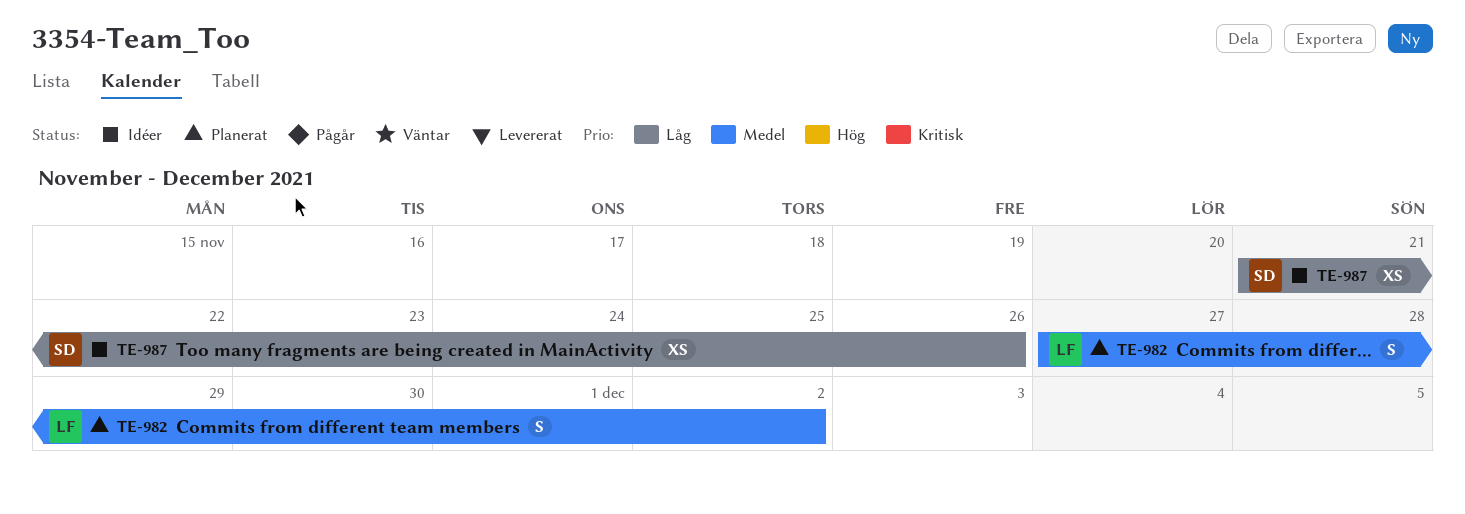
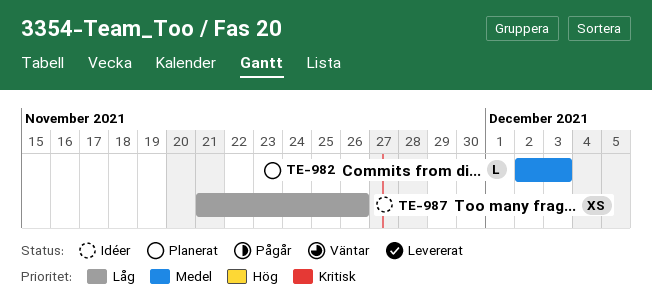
TE-982, estimate: S -> L
TE-982, start: Nov 27 -> Dec 2
TE-982, due: Dec 2 -> Dec 3

